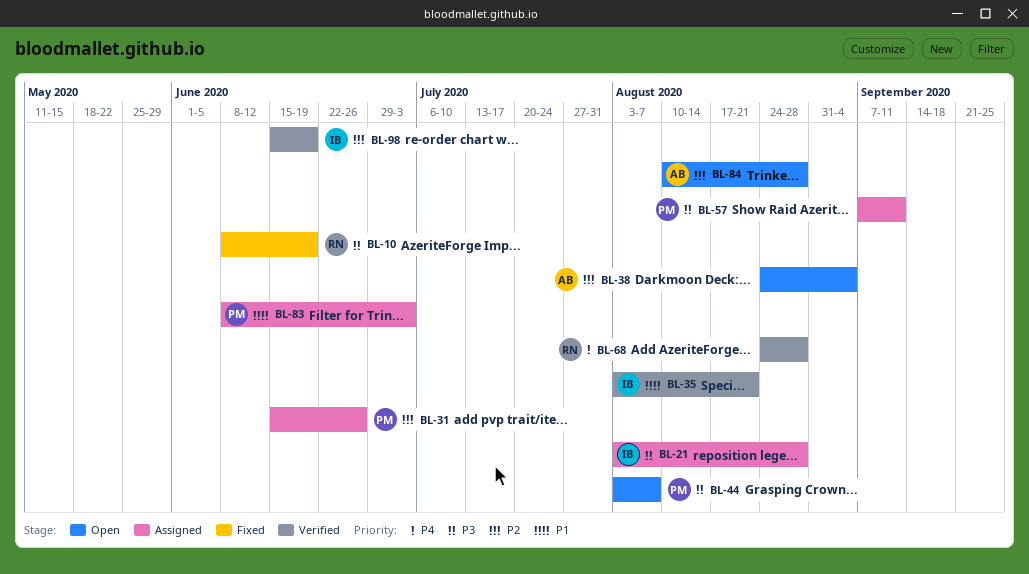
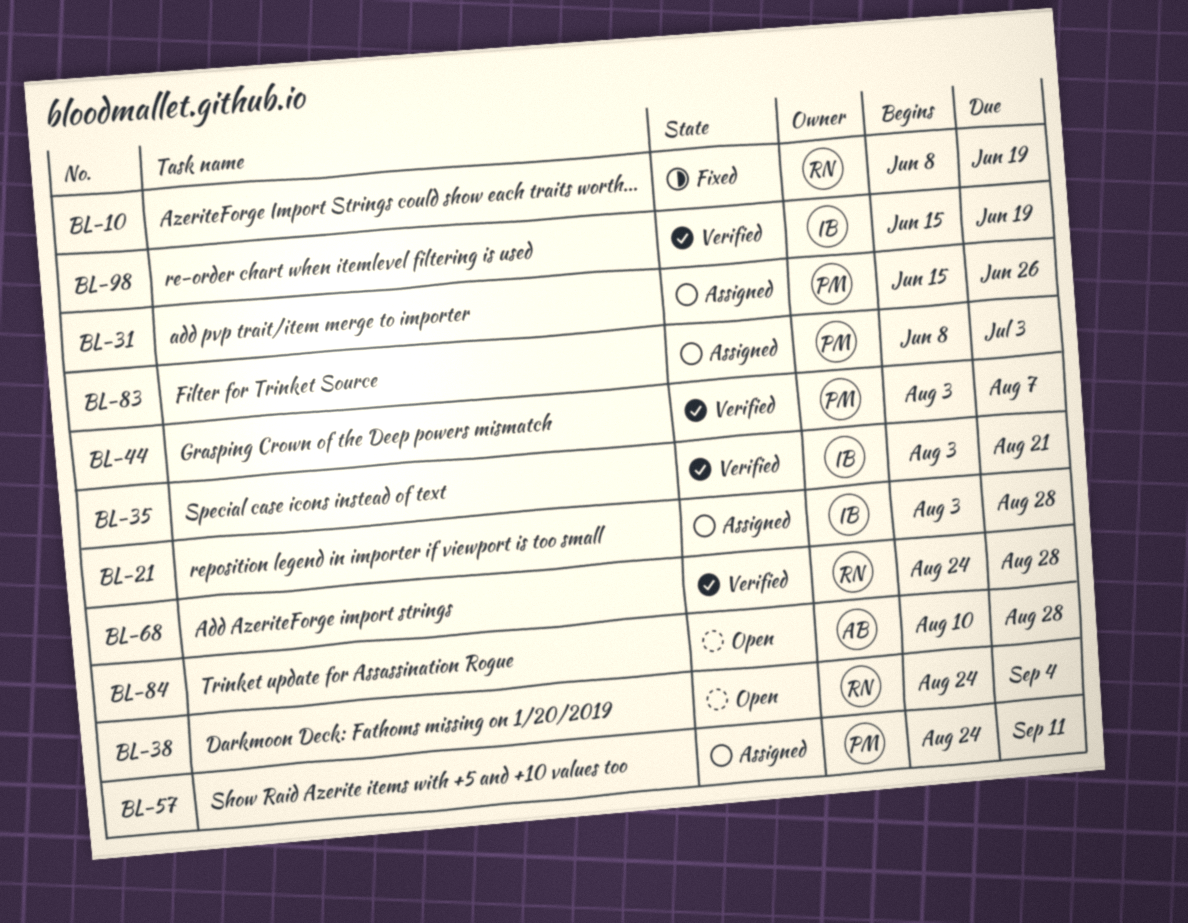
BL-38, owner: AB -> RN
BL-44, status: Open -> Verified
BL-57, start: Sep 7 -> Aug 24

